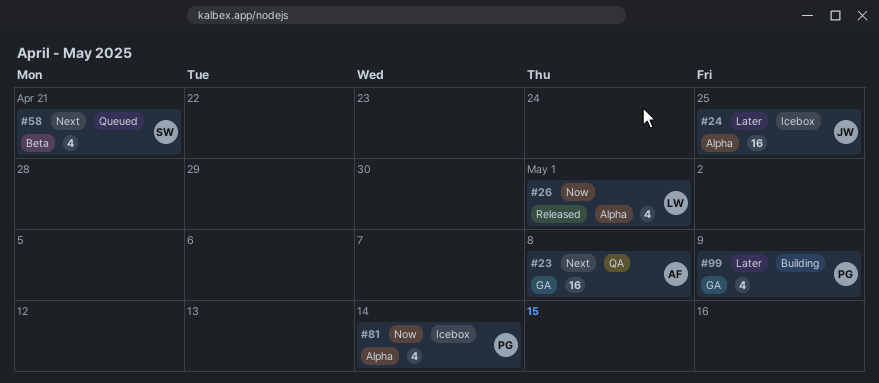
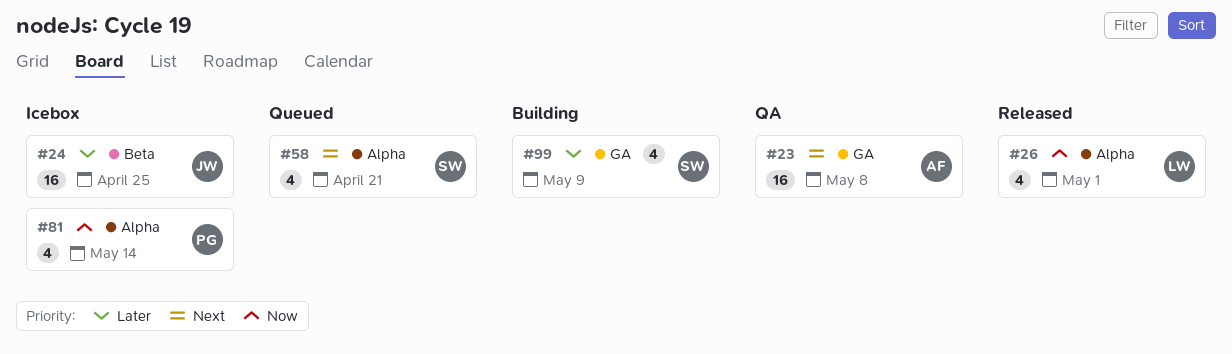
#24, label: Alpha -> Beta
#58, label: Beta -> Alpha
#99, owner: PG -> SW

